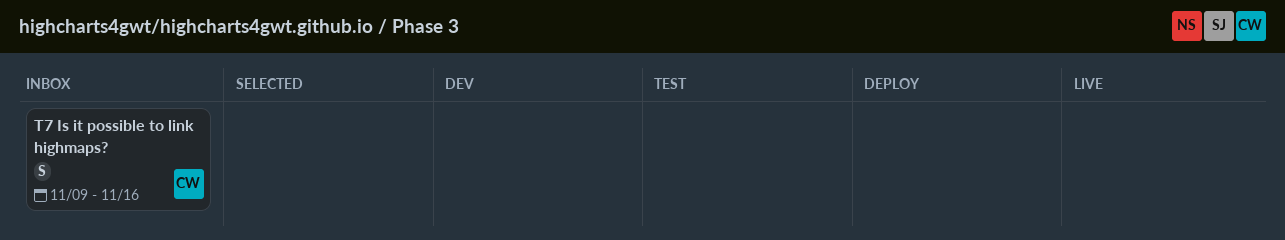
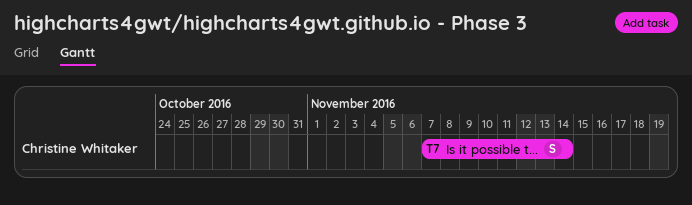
T7, start: Nov 9 -> Nov 7
T7, due: Nov 16 -> Nov 14

